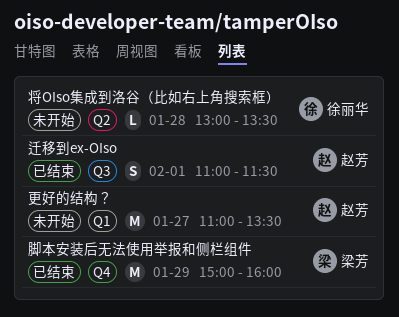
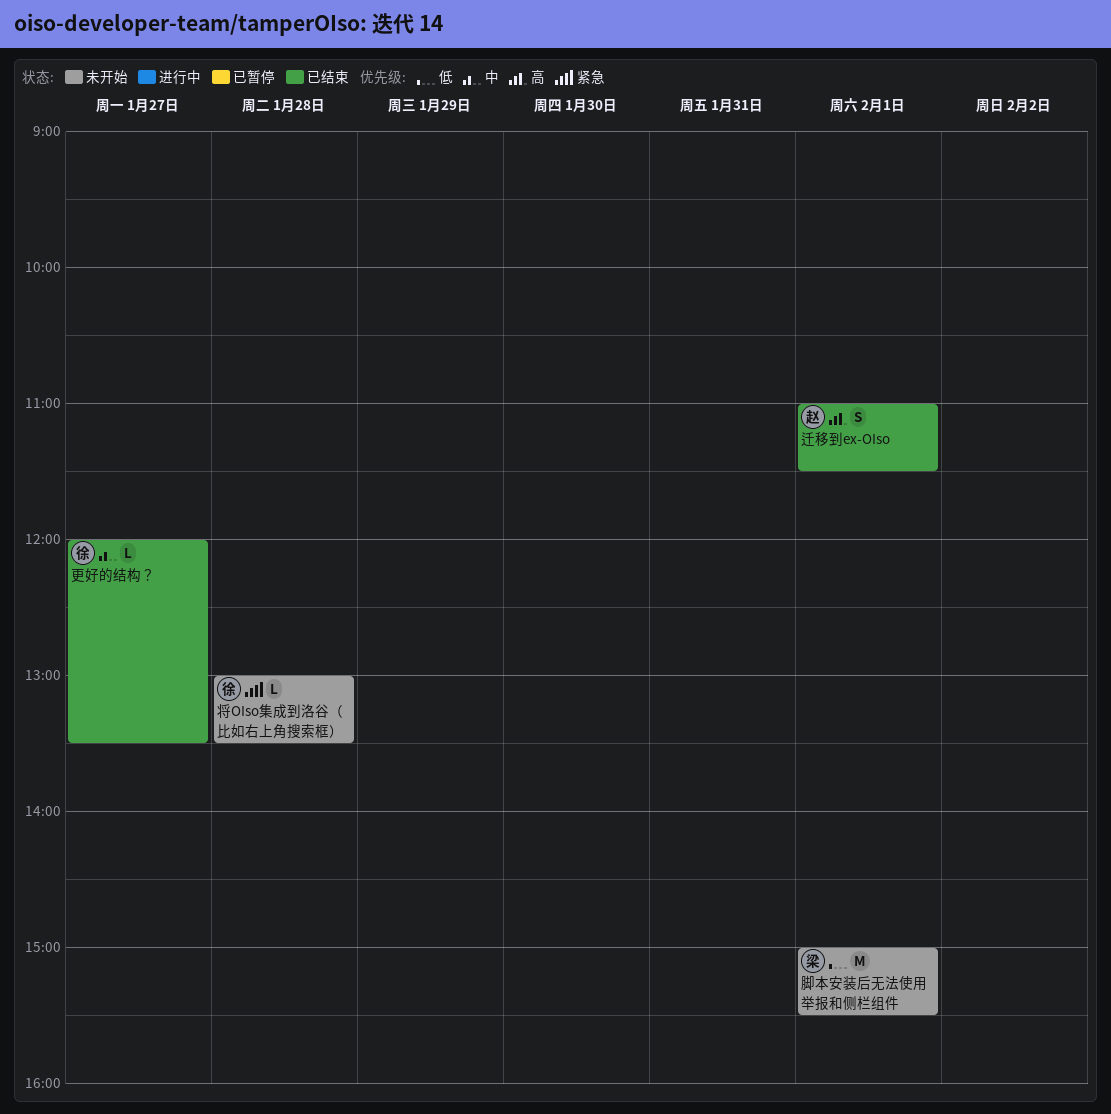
更好的结构？, status: 未开始 -> 已结束
更好的结构？, owner: 赵芳 -> 徐丽华
更好的结构？, estimate: M -> L
更好的结构？, begins: 11:00 -> 12:00
脚本安装后无法使用举报和侧栏组件, status: 已结束 -> 未开始
脚本安装后无法使用举报和侧栏组件, day: Jan 29 -> Feb 1
脚本安装后无法使用举报和侧栏组件, ends: 16:00 -> 15:30

